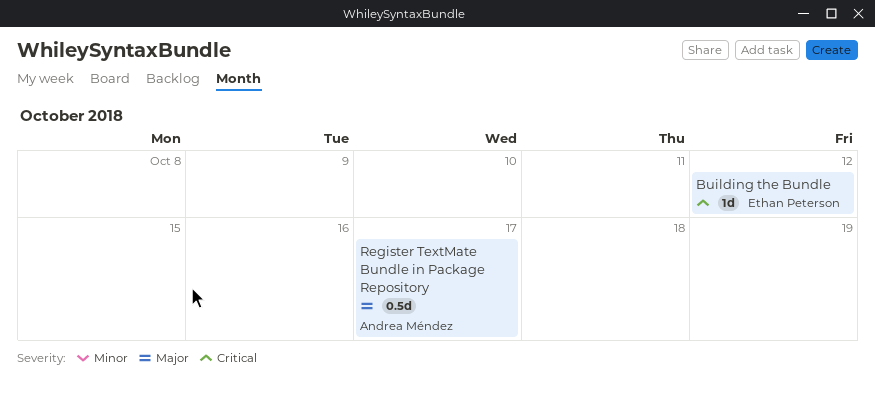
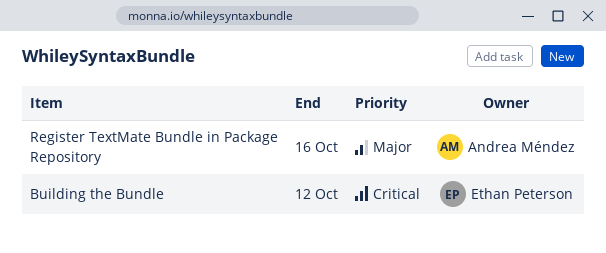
Register TextMate Bundle in Package Repository, due: Oct 17 -> Oct 16

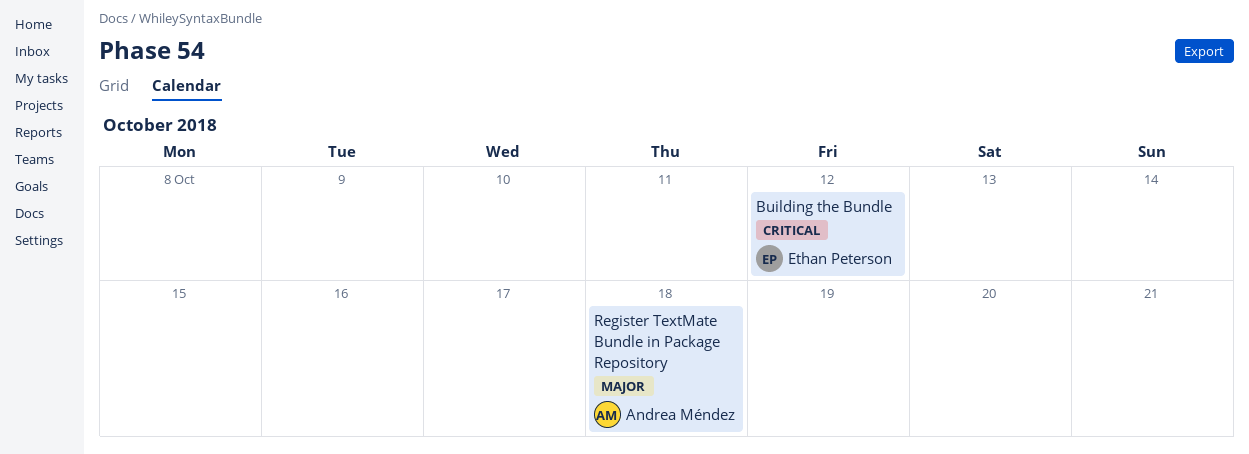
Register TextMate Bundle in Package Repository, due: Oct 16 -> Oct 18

